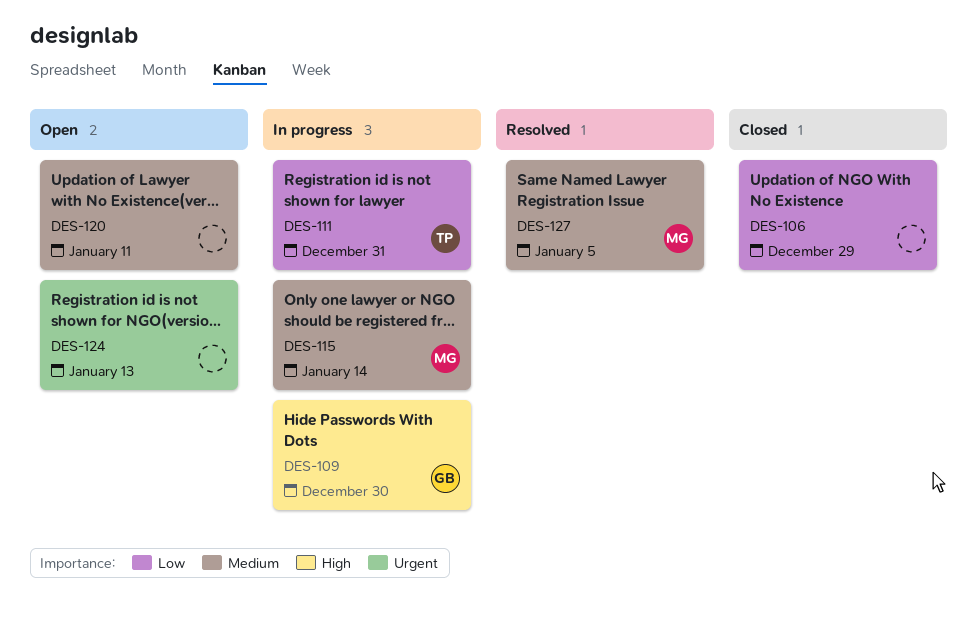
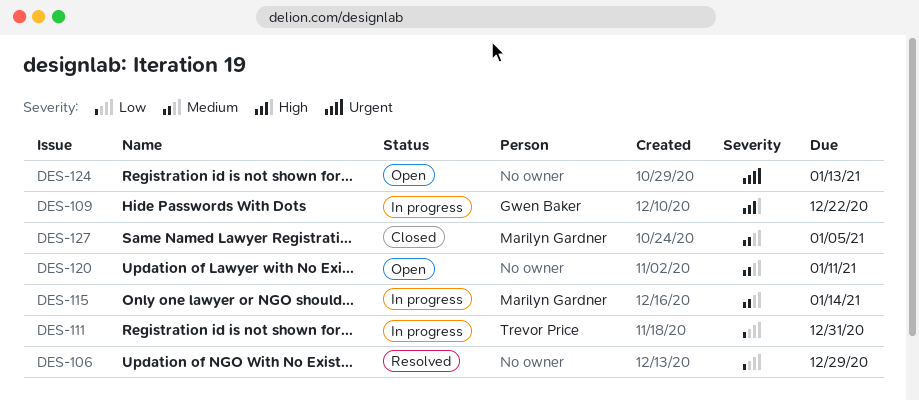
DES-106, status: Closed -> Resolved
DES-109, due: Dec 30 -> Dec 22
DES-127, status: Resolved -> Closed

